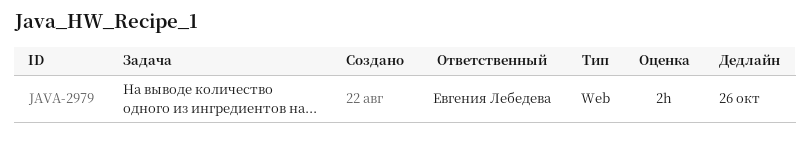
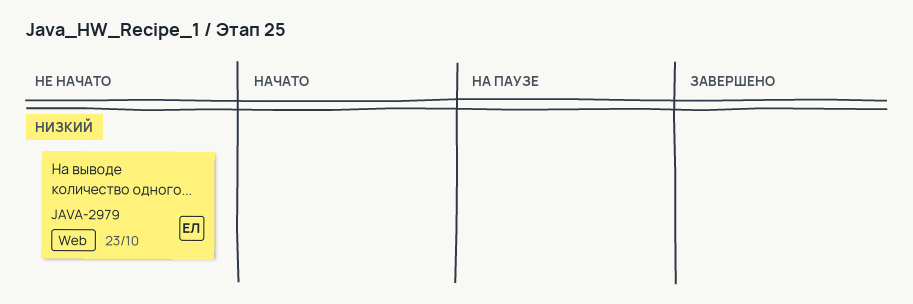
JAVA-2979, due: Oct 26 -> Oct 23

